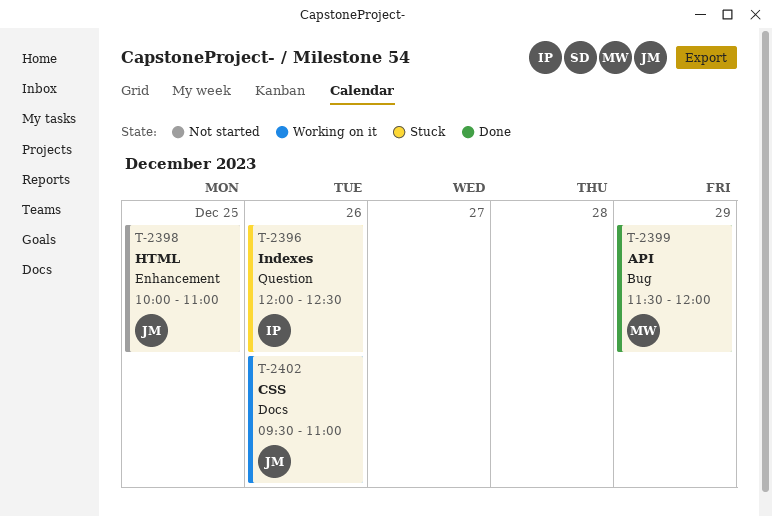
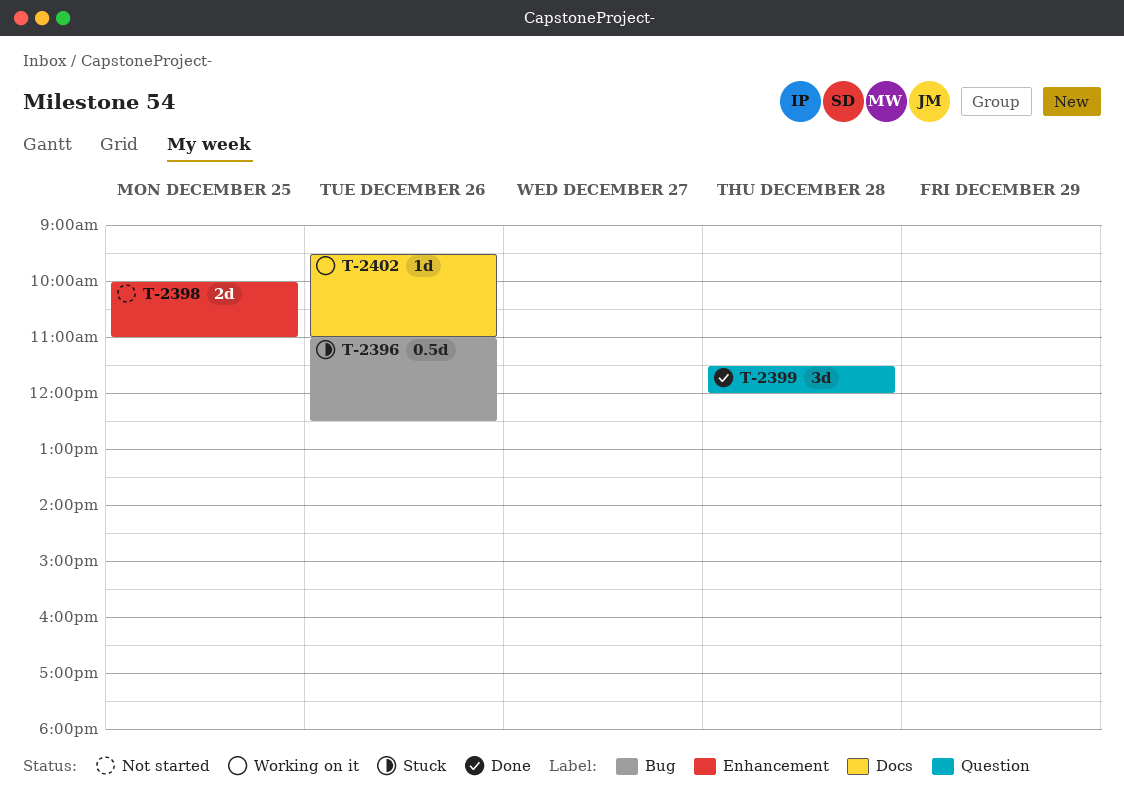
T-2396, label: Question -> Bug
T-2396, begins: 12:00 -> 11:00
T-2399, label: Bug -> Question
T-2399, day: Dec 29 -> Dec 28

